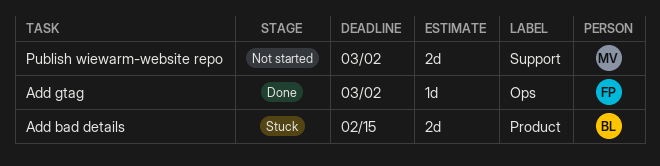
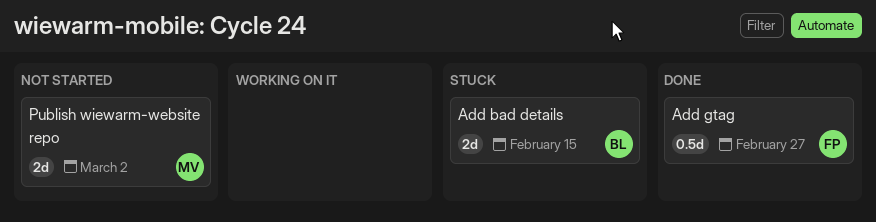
Add gtag, estimate: 1d -> 0.5d
Add gtag, due: Mar 2 -> Feb 27

